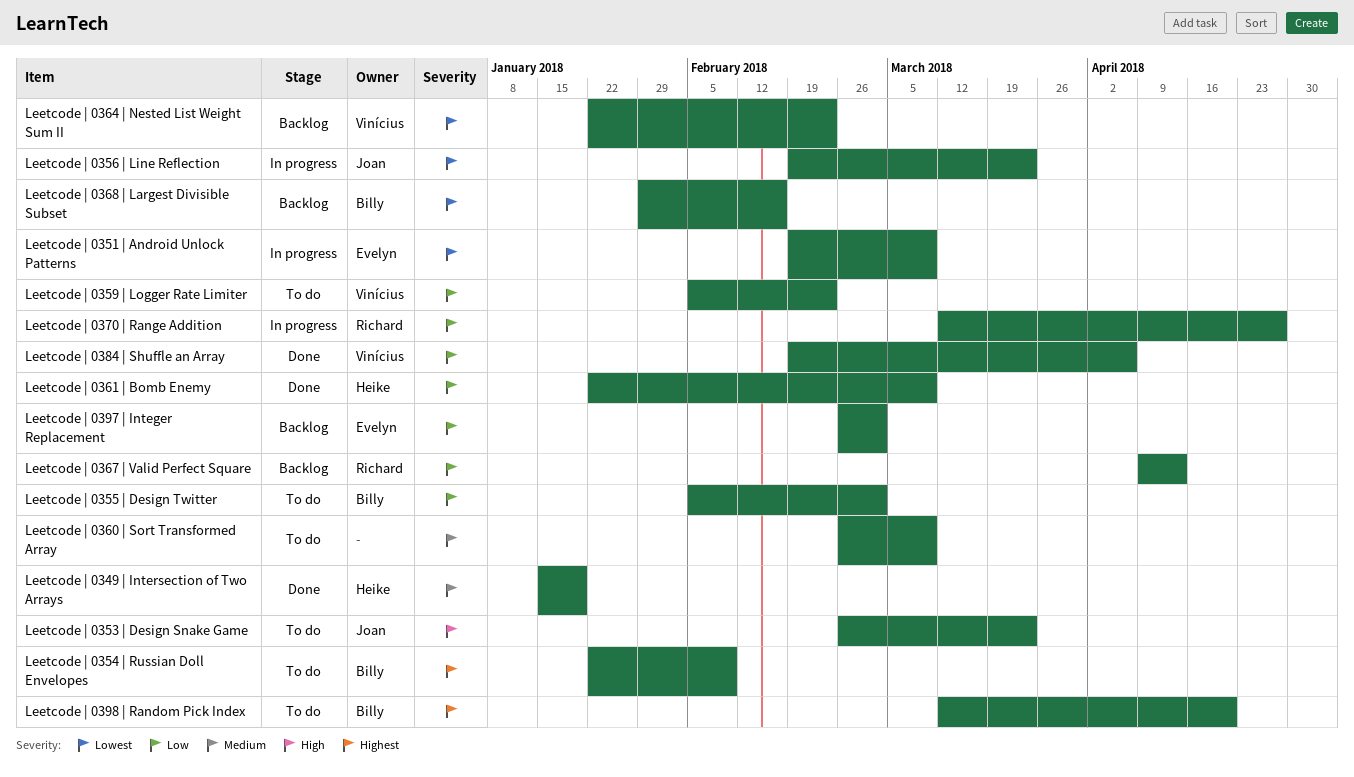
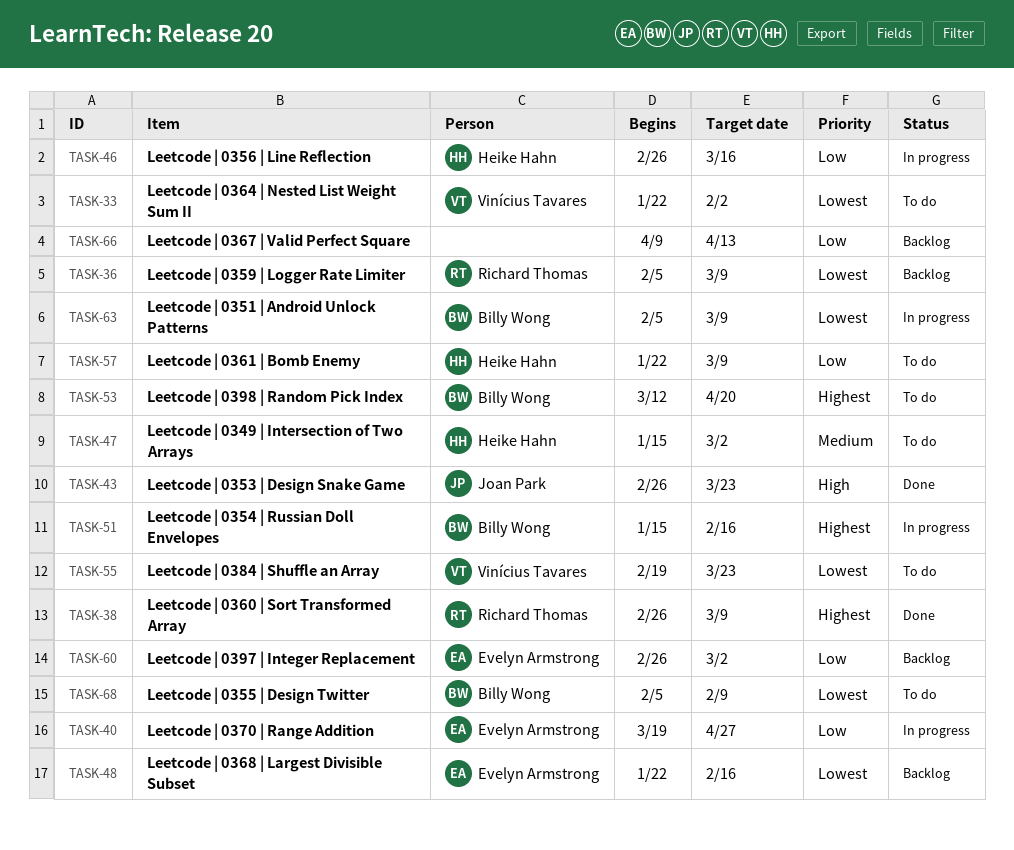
Leetcode | 0349 | Intersection of Two Arrays, status: Done -> To do
Leetcode | 0349 | Intersection of Two Arrays, due: Jan 19 -> Mar 2
Leetcode | 0351 | Android Unlock Patterns, owner: Evelyn Armstrong -> Billy Wong
Leetcode | 0351 | Android Unlock Patterns, start: Feb 19 -> Feb 5
Leetcode | 0353 | Design Snake Game, status: To do -> Done
Leetcode | 0354 | Russian Doll Envelopes, status: To do -> In progress
Leetcode | 0354 | Russian Doll Envelopes, start: Jan 22 -> Jan 15
Leetcode | 0354 | Russian Doll Envelopes, due: Feb 9 -> Feb 16
Leetcode | 0355 | Design Twitter, priority: Low -> Lowest
Leetcode | 0355 | Design Twitter, due: Mar 2 -> Feb 9
Leetcode | 0356 | Line Reflection, owner: Joan Park -> Heike Hahn
Leetcode | 0356 | Line Reflection, priority: Lowest -> Low
Leetcode | 0356 | Line Reflection, start: Feb 19 -> Feb 26
Leetcode | 0356 | Line Reflection, due: Mar 23 -> Mar 16
Leetcode | 0359 | Logger Rate Limiter, status: To do -> Backlog
Leetcode | 0359 | Logger Rate Limiter, owner: Vinícius Tavares -> Richard Thomas
Leetcode | 0359 | Logger Rate Limiter, priority: Low -> Lowest
Leetcode | 0359 | Logger Rate Limiter, due: Feb 23 -> Mar 9
Leetcode | 0360 | Sort Transformed Array, status: To do -> Done
Leetcode | 0360 | Sort Transformed Array, owner: none -> Richard Thomas
Leetcode | 0360 | Sort Transformed Array, priority: Medium -> Highest
Leetcode | 0361 | Bomb Enemy, status: Done -> To do
Leetcode | 0364 | Nested List Weight Sum II, status: Backlog -> To do
Leetcode | 0364 | Nested List Weight Sum II, due: Feb 23 -> Feb 2
Leetcode | 0367 | Valid Perfect Square, owner: Richard Thomas -> none
Leetcode | 0368 | Largest Divisible Subset, owner: Billy Wong -> Evelyn Armstrong
Leetcode | 0368 | Largest Divisible Subset, start: Jan 29 -> Jan 22
Leetcode | 0370 | Range Addition, owner: Richard Thomas -> Evelyn Armstrong
Leetcode | 0370 | Range Addition, start: Mar 12 -> Mar 19
Leetcode | 0384 | Shuffle an Array, status: Done -> To do
Leetcode | 0384 | Shuffle an Array, priority: Low -> Lowest
Leetcode | 0384 | Shuffle an Array, due: Apr 6 -> Mar 23

